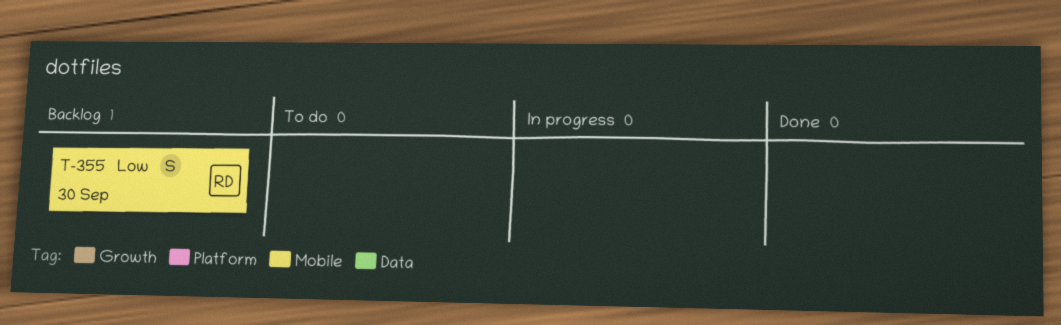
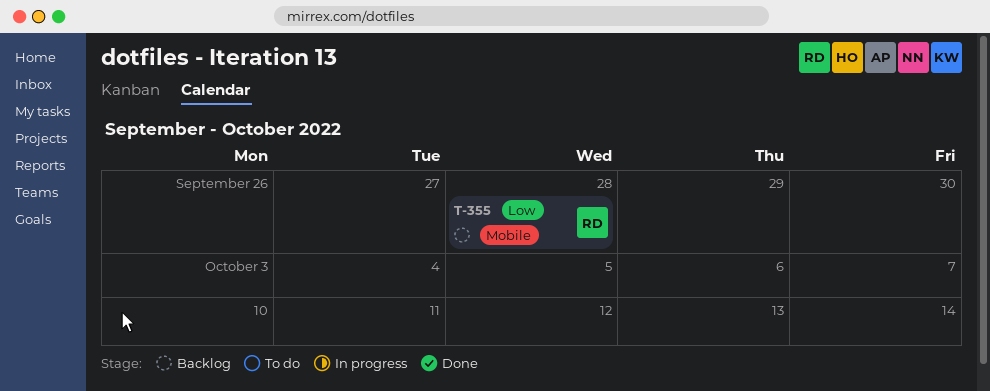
T-355, due: Sep 30 -> Sep 28

